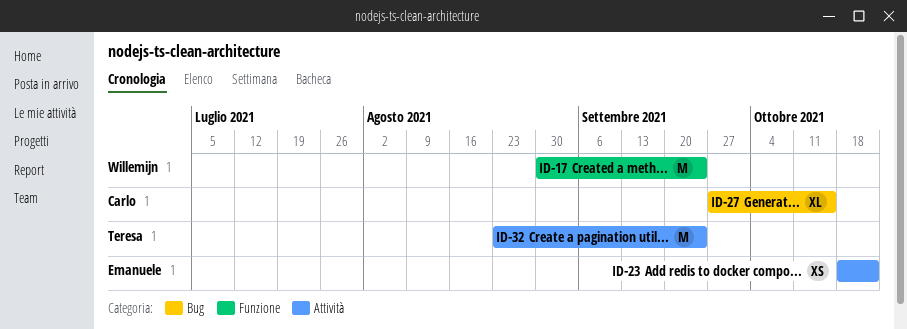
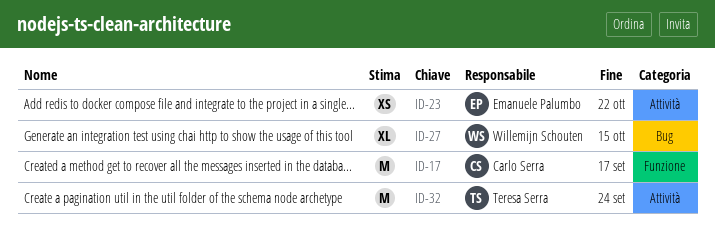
ID-17, owner: Willemijn Schouten -> Carlo Serra
ID-17, due: Sep 24 -> Sep 17
ID-27, owner: Carlo Serra -> Willemijn Schouten

